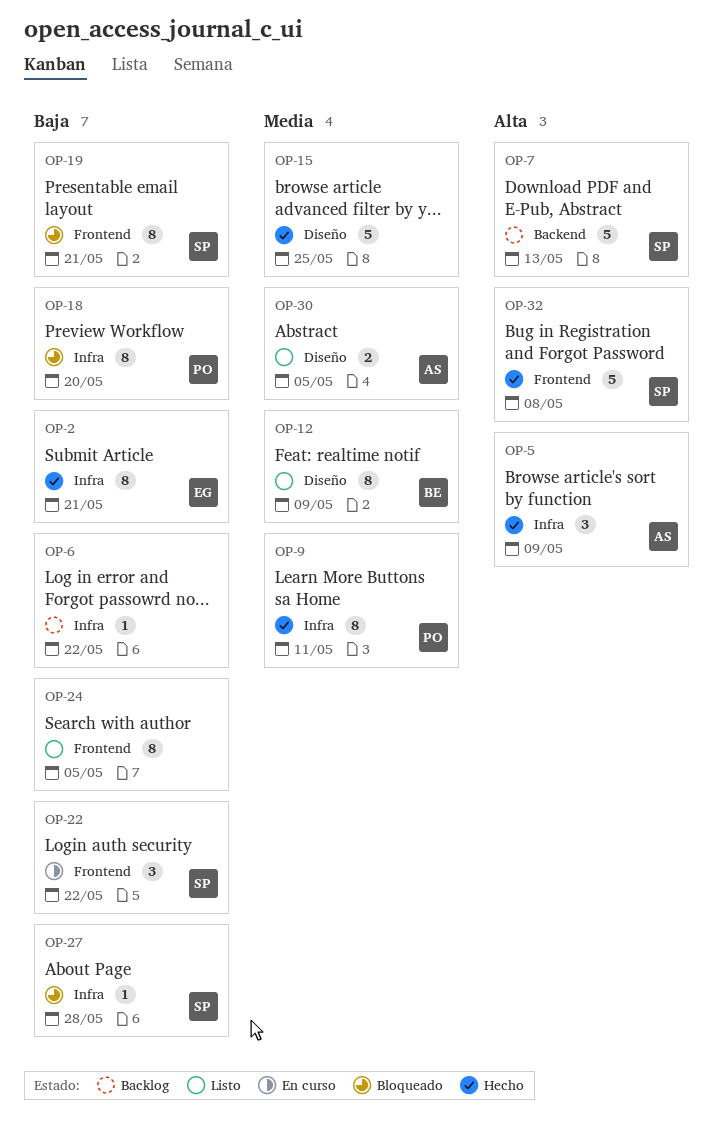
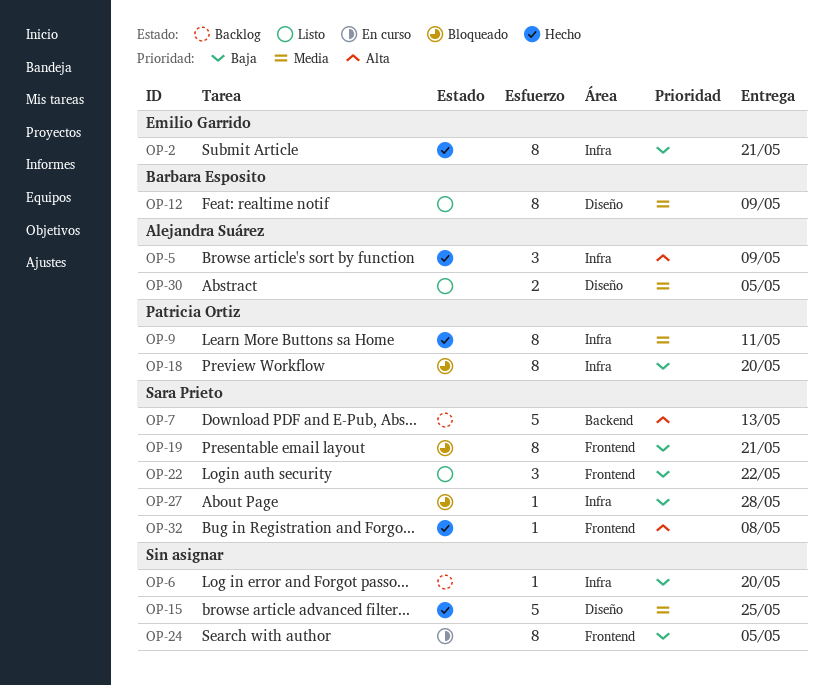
OP-6, due: May 22 -> May 20
OP-22, status: En curso -> Listo
OP-24, status: Listo -> En curso
OP-32, estimate: 5 -> 1

